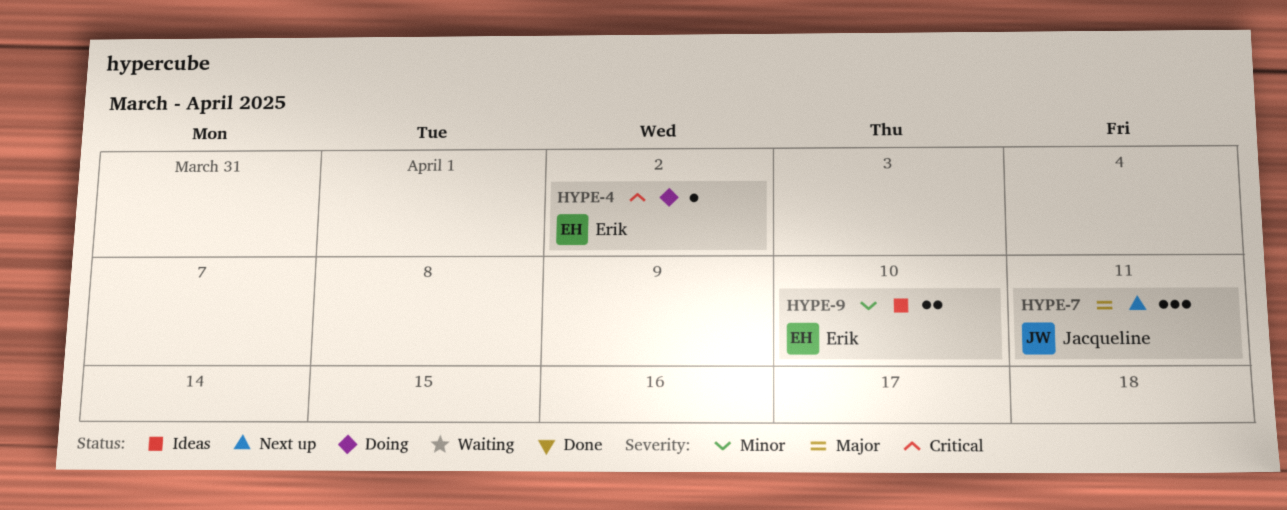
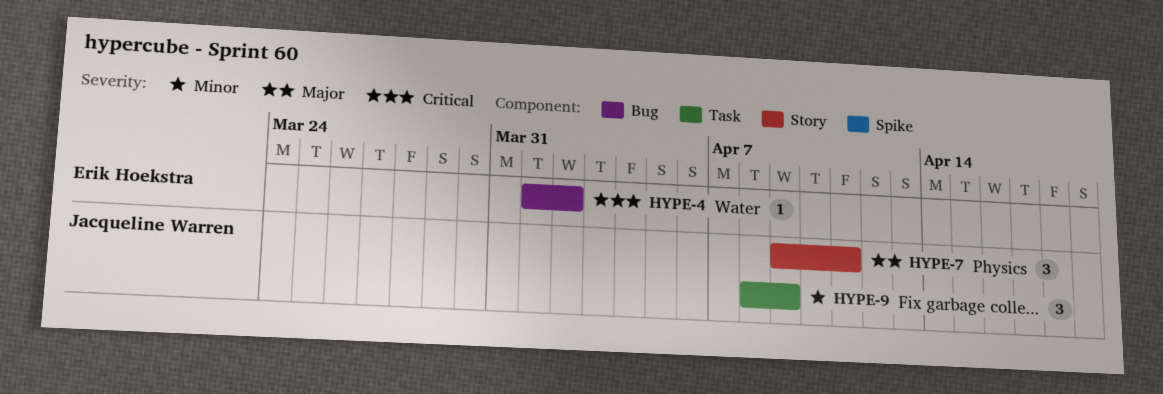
HYPE-9, owner: Erik Hoekstra -> Jacqueline Warren
HYPE-9, estimate: 2 -> 3
HYPE-9, due: Apr 10 -> Apr 9

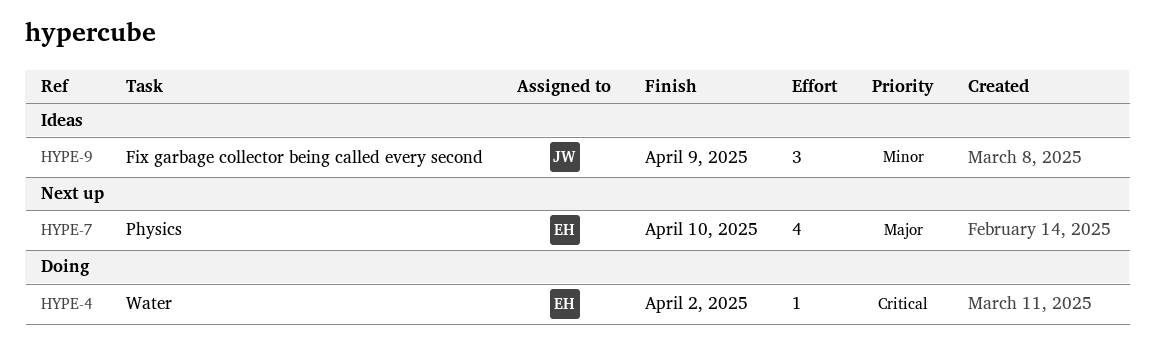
HYPE-7, owner: Jacqueline Warren -> Erik Hoekstra
HYPE-7, estimate: 3 -> 4
HYPE-7, due: Apr 11 -> Apr 10

